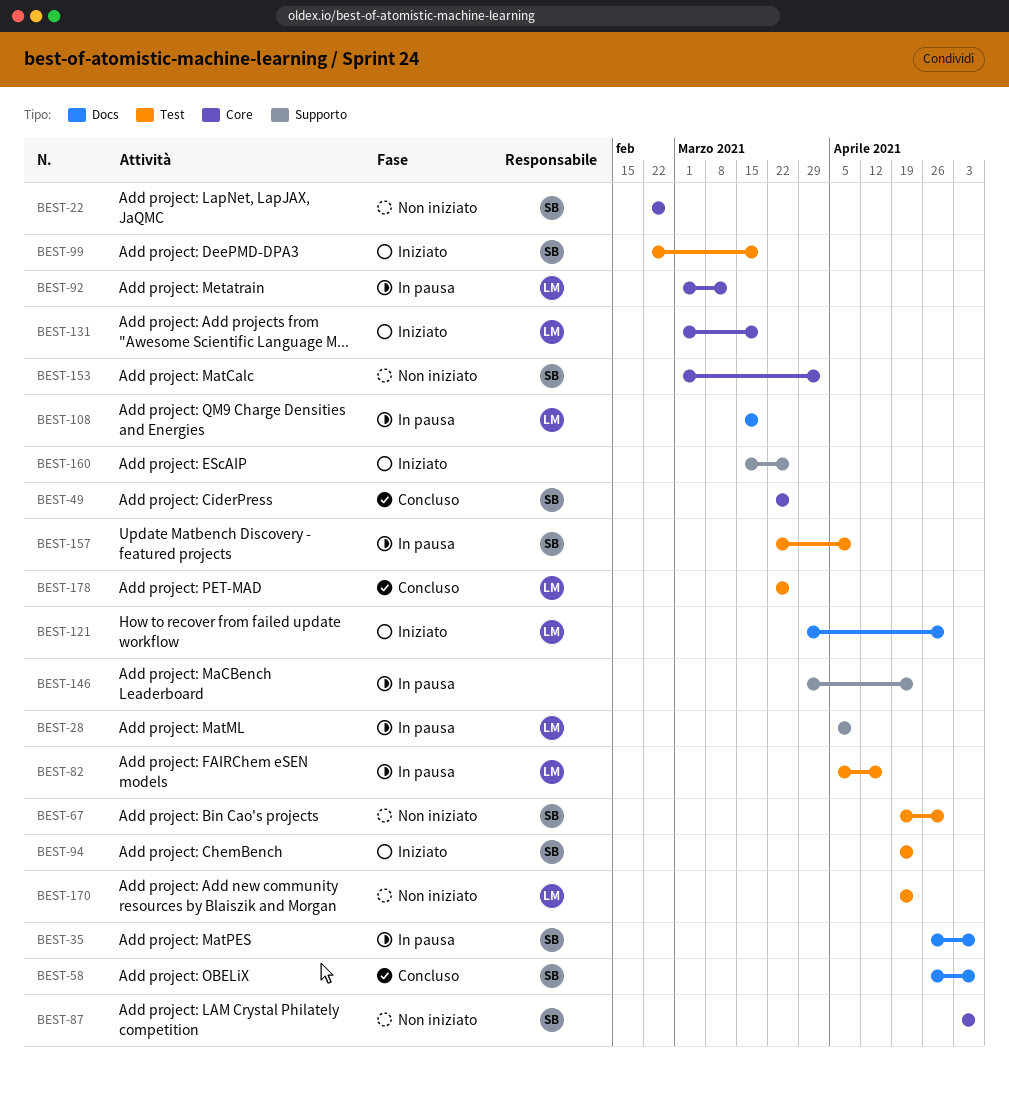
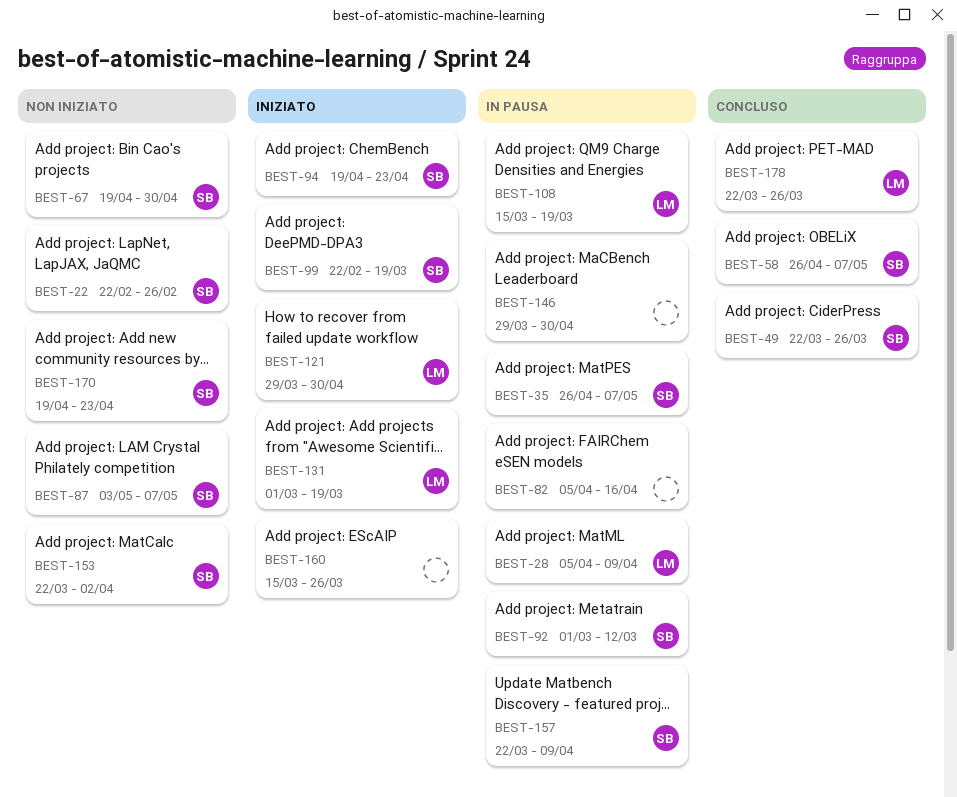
BEST-82, owner: LM -> none
BEST-92, owner: LM -> SB
BEST-146, due: Apr 23 -> Apr 30
BEST-153, start: Mar 1 -> Mar 22
BEST-170, owner: LM -> SB

